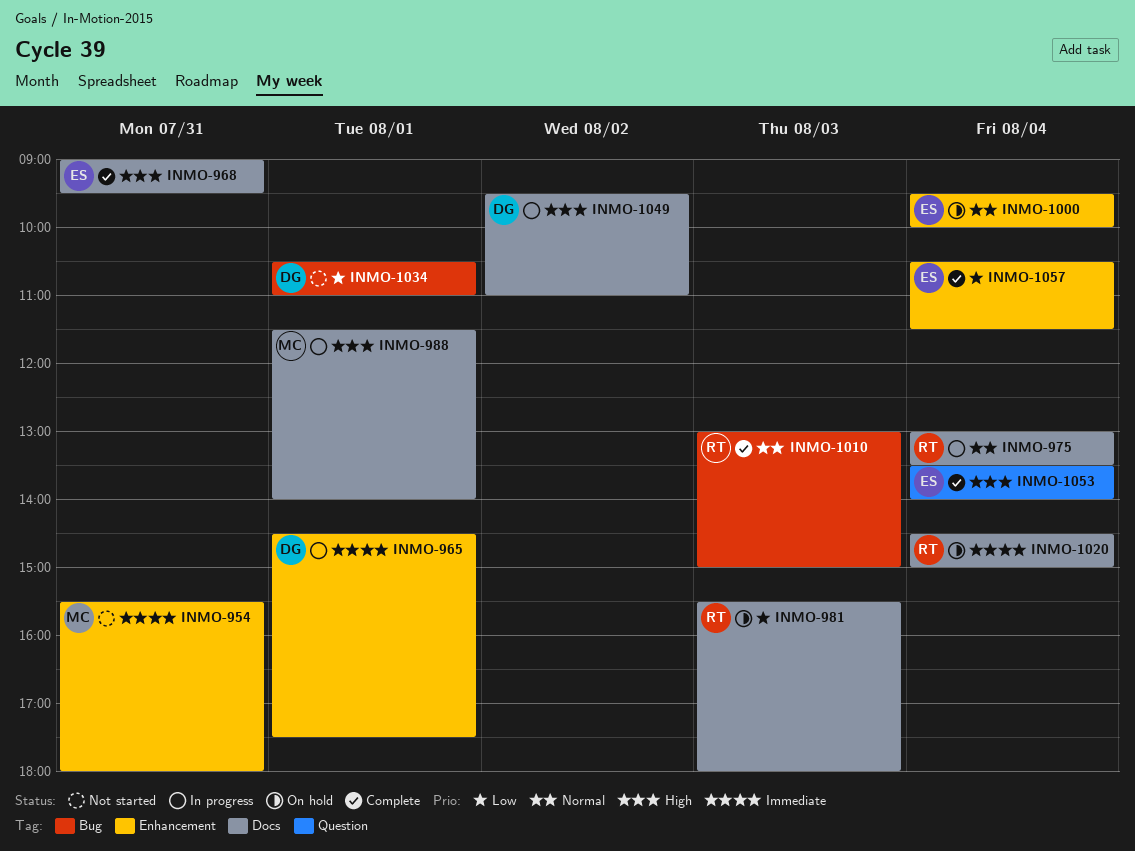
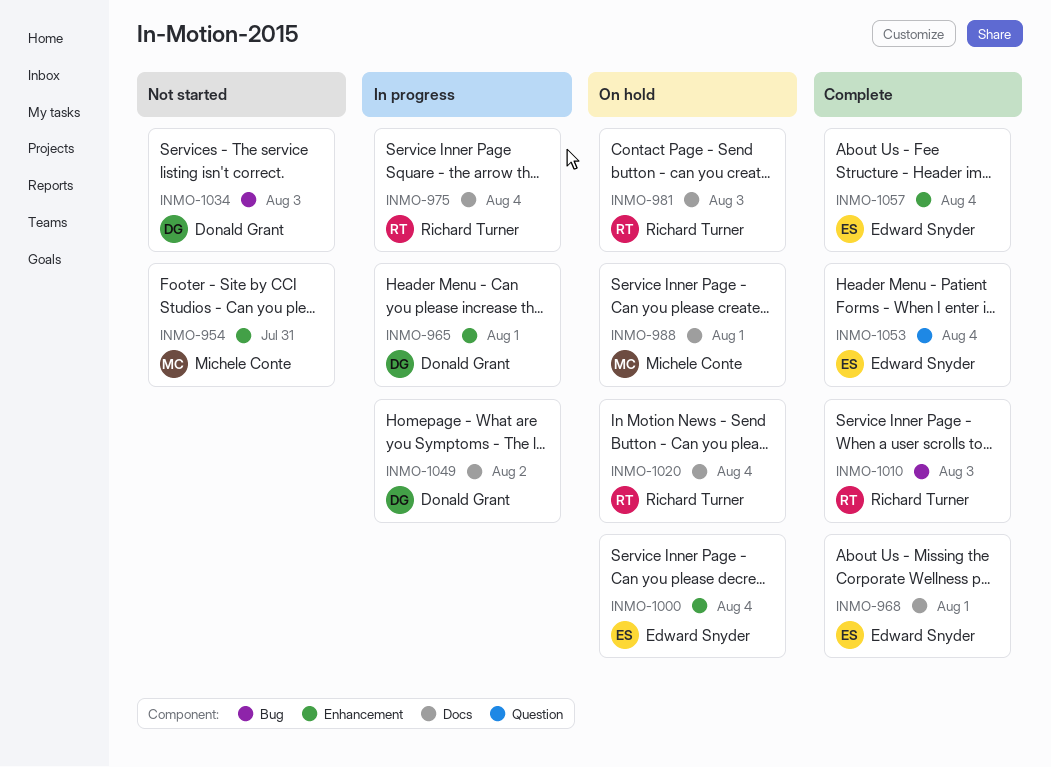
INMO-968, day: Jul 31 -> Aug 1
INMO-988, status: In progress -> On hold
INMO-1034, day: Aug 1 -> Aug 3

